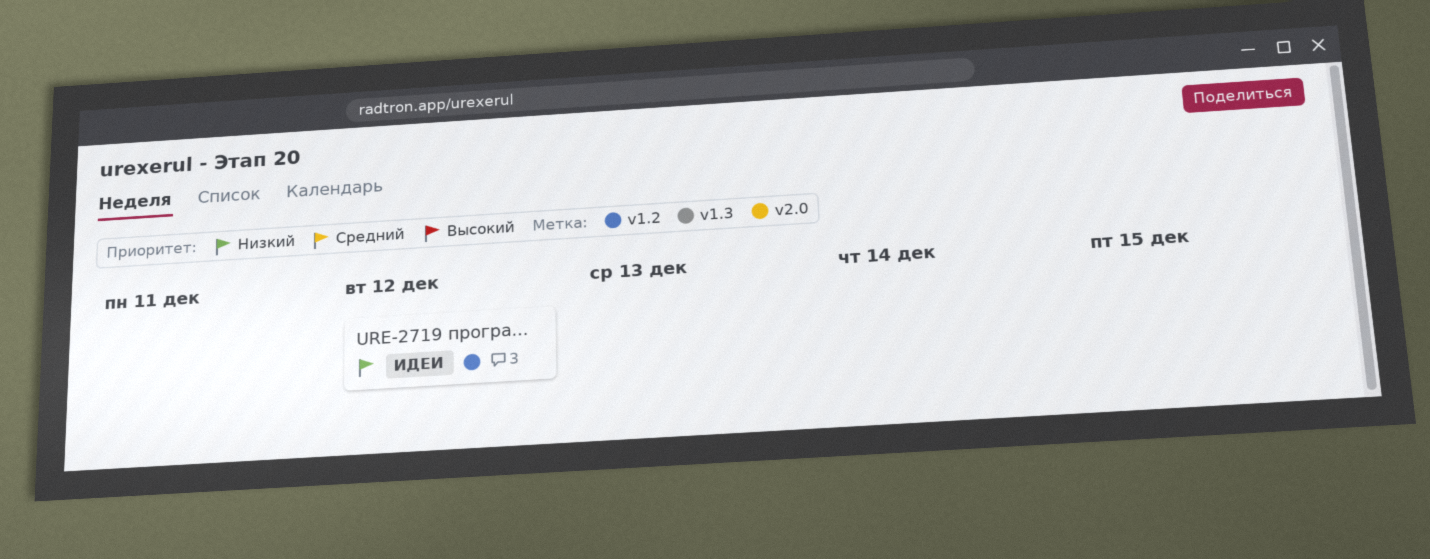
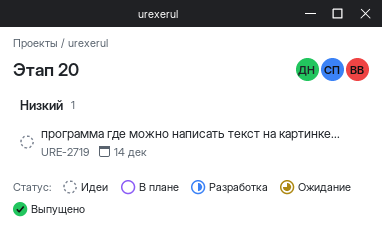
URE-2719, due: Dec 12 -> Dec 14

